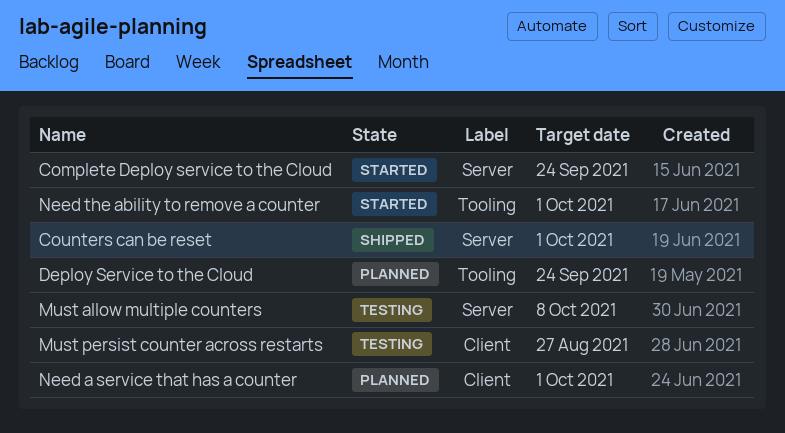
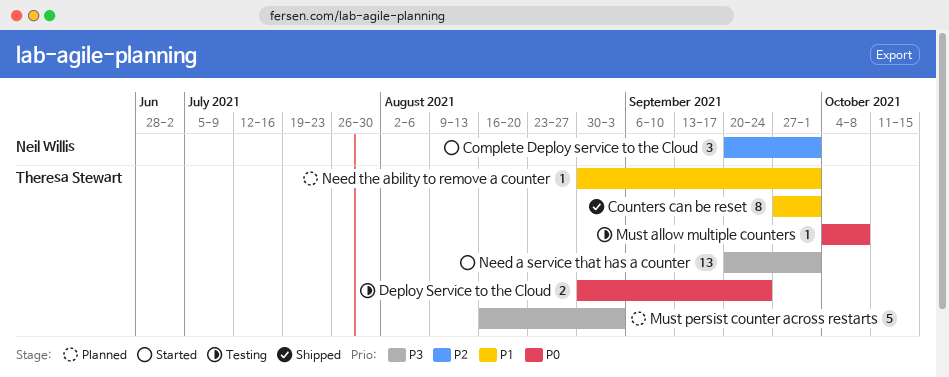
Complete Deploy service to the Cloud, due: Sep 24 -> Oct 1
Deploy Service to the Cloud, status: Planned -> Testing
Must persist counter across restarts, status: Testing -> Planned
Must persist counter across restarts, due: Aug 27 -> Sep 3
Need a service that has a counter, status: Planned -> Started
Need the ability to remove a counter, status: Started -> Planned

